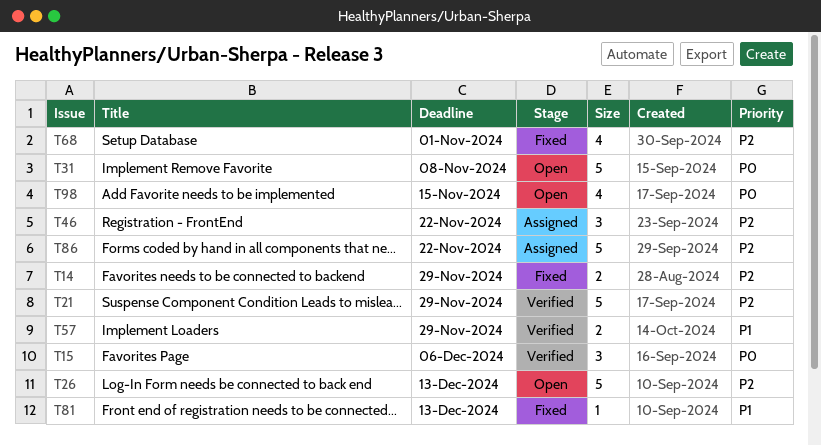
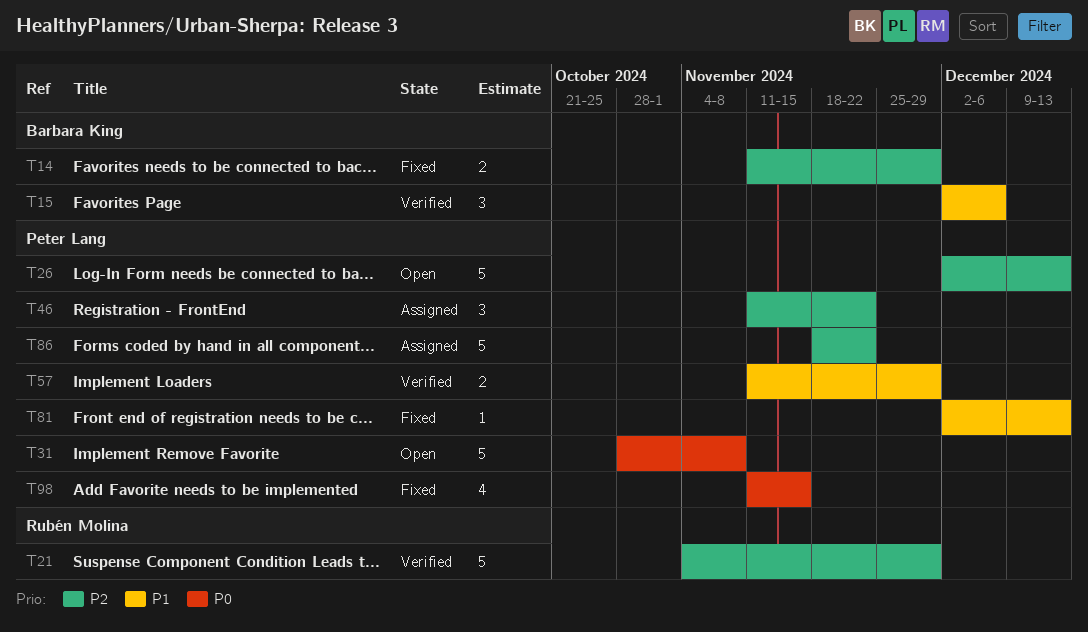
T15, priority: P0 -> P1
T68: present -> none
T98, status: Open -> Fixed

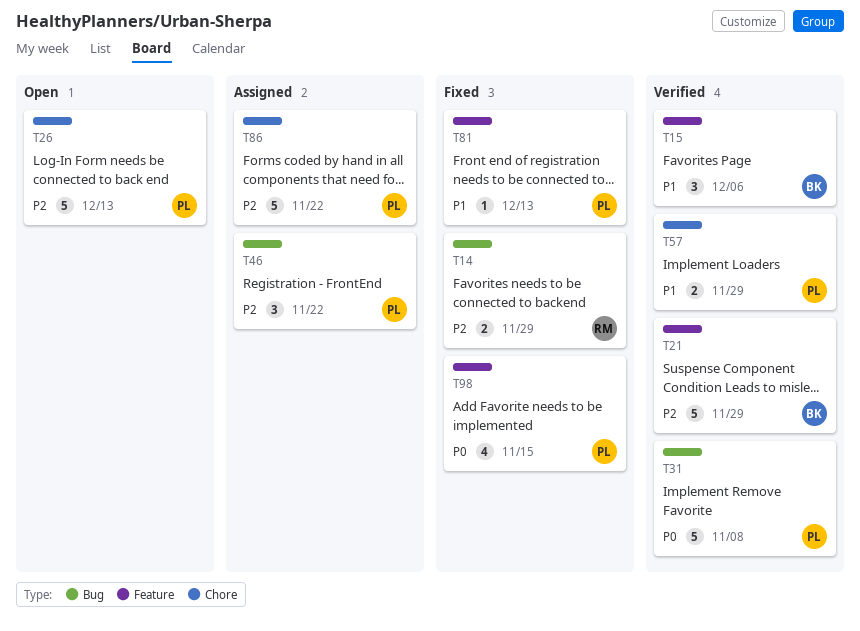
T14, owner: Barbara King -> Rubén Molina
T21, owner: Rubén Molina -> Barbara King
T31, status: Open -> Verified

